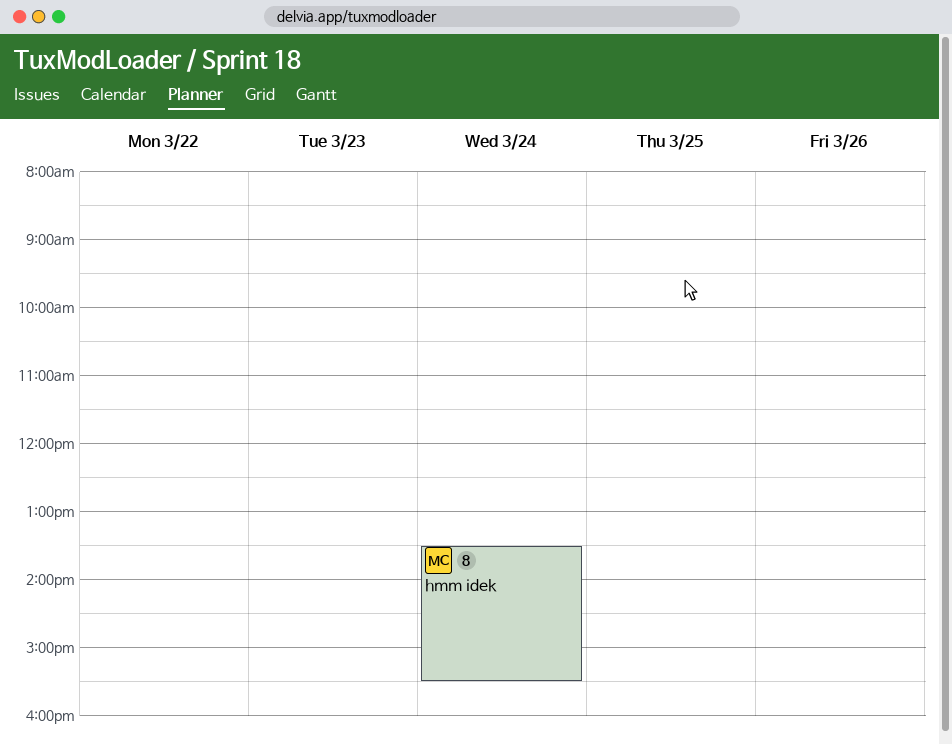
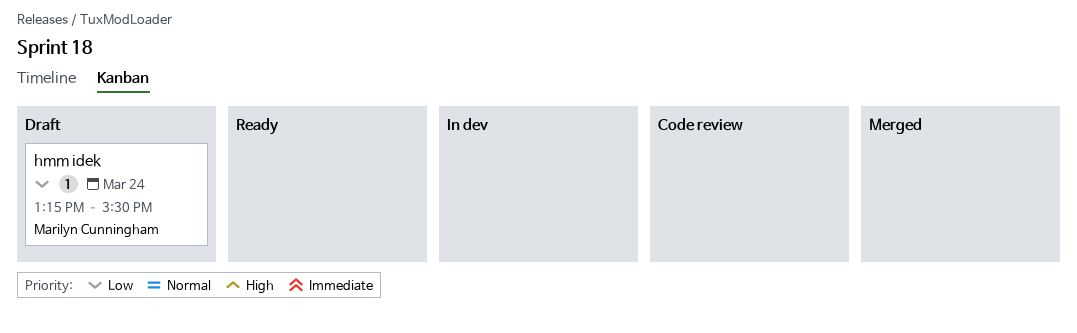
hmm idek, estimate: 8 -> 1
hmm idek, begins: 13:30 -> 13:15

